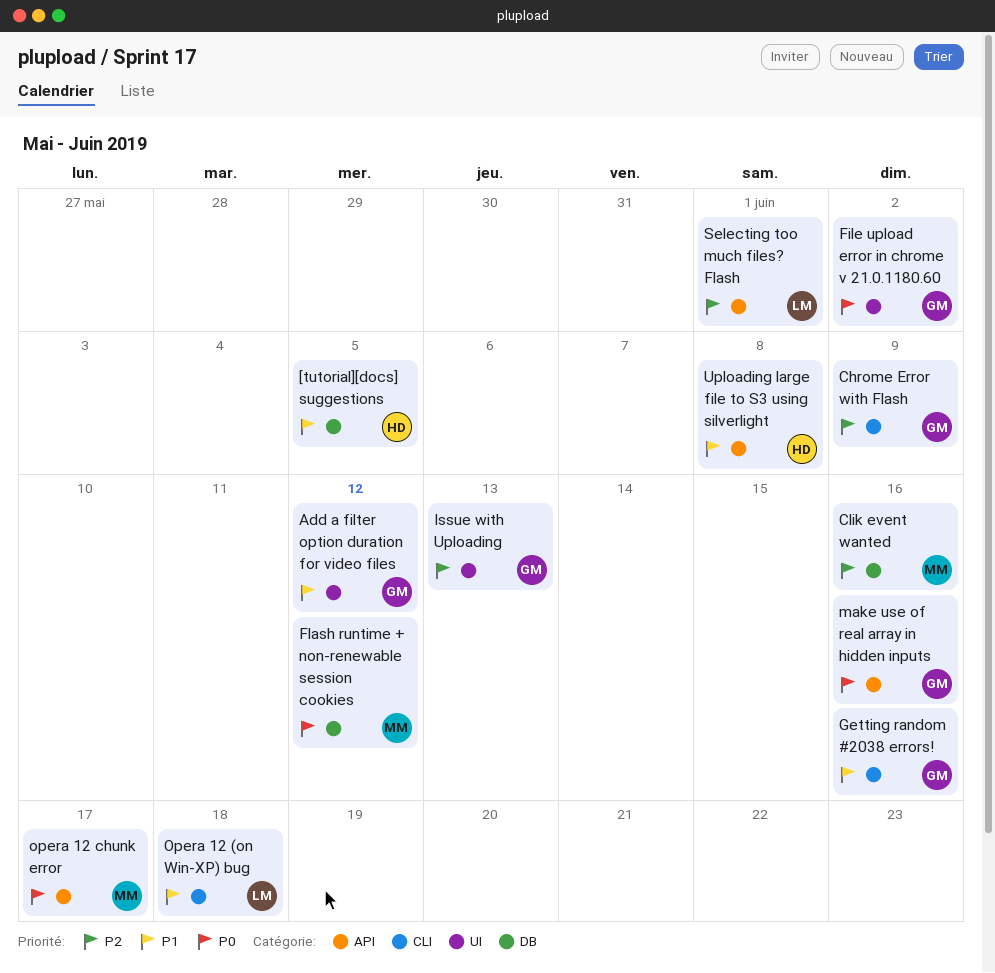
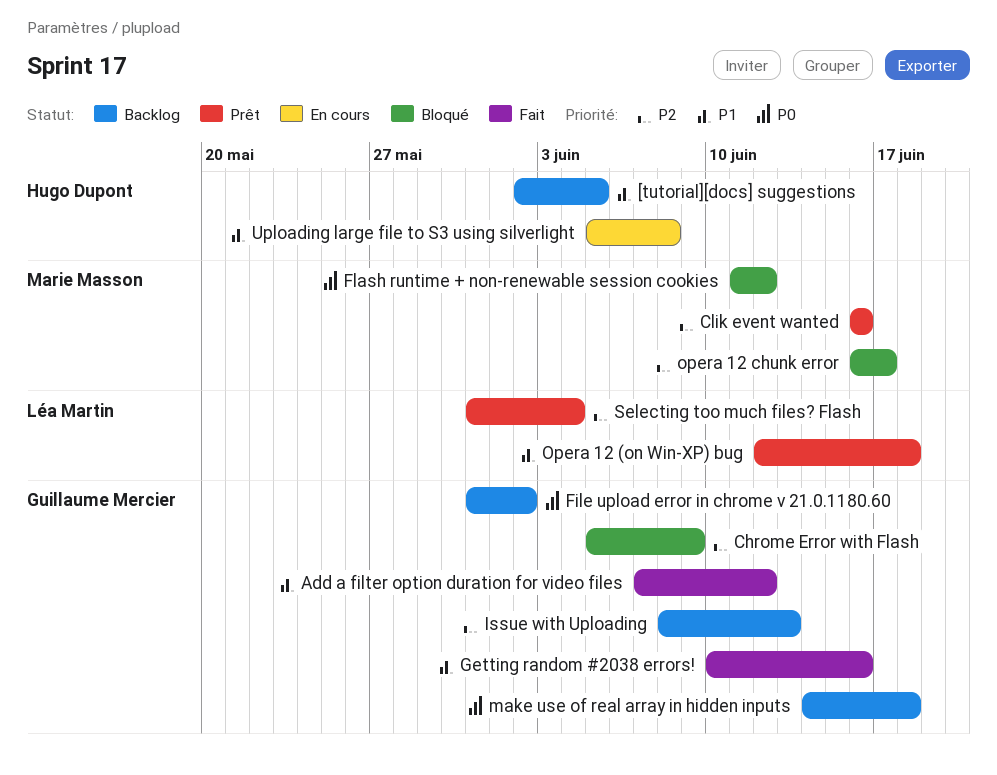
make use of real array in hidden inputs, due: Jun 16 -> Jun 18
opera 12 chunk error, priority: P0 -> P2
Selecting too much files? Flash, due: Jun 1 -> Jun 4

